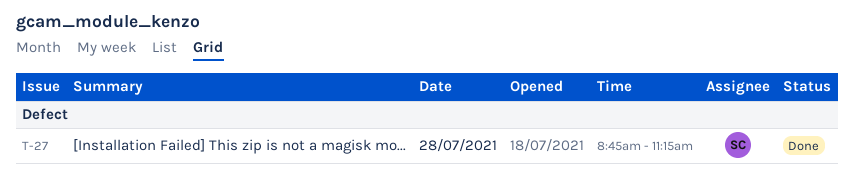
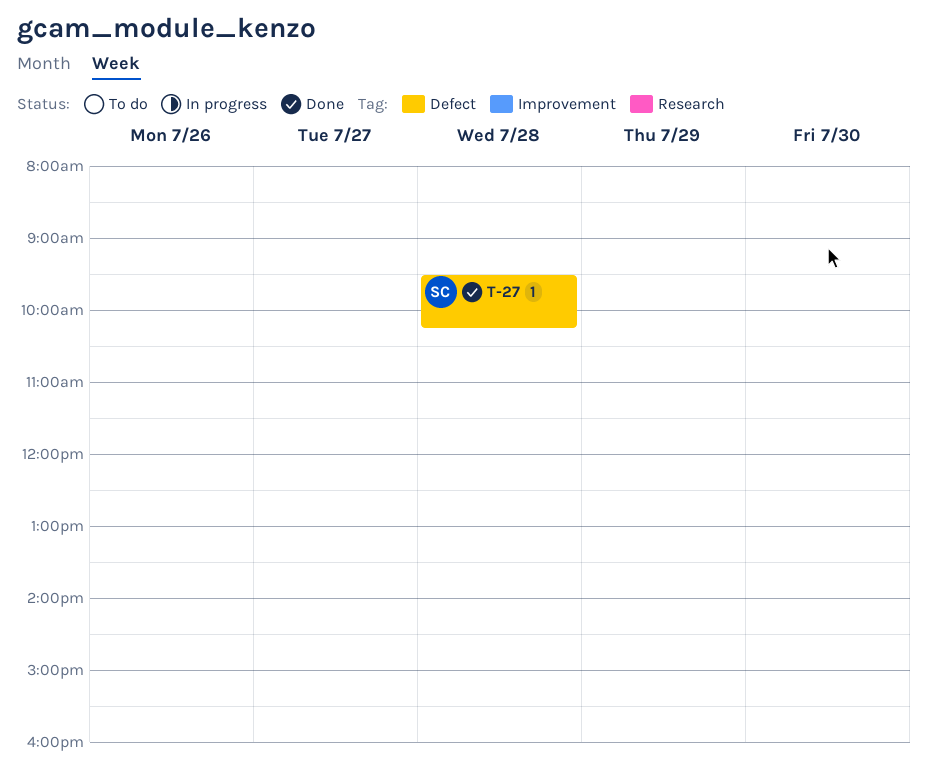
T-27, begins: 08:45 -> 09:30
T-27, ends: 11:15 -> 10:15

